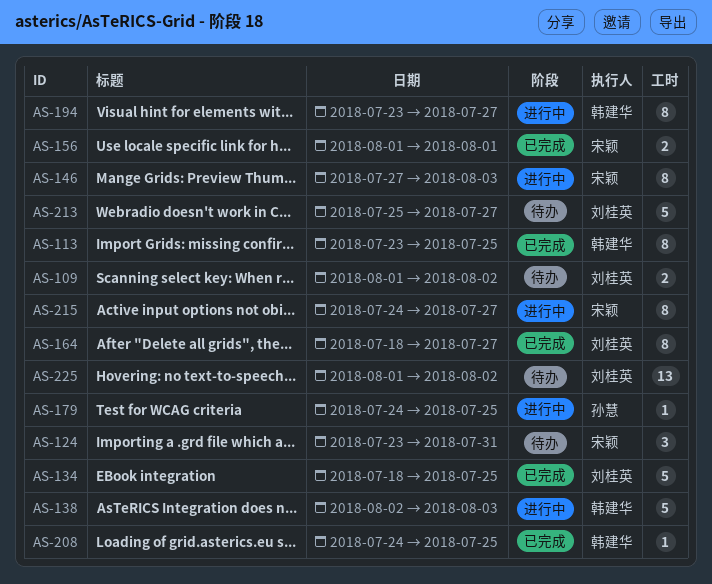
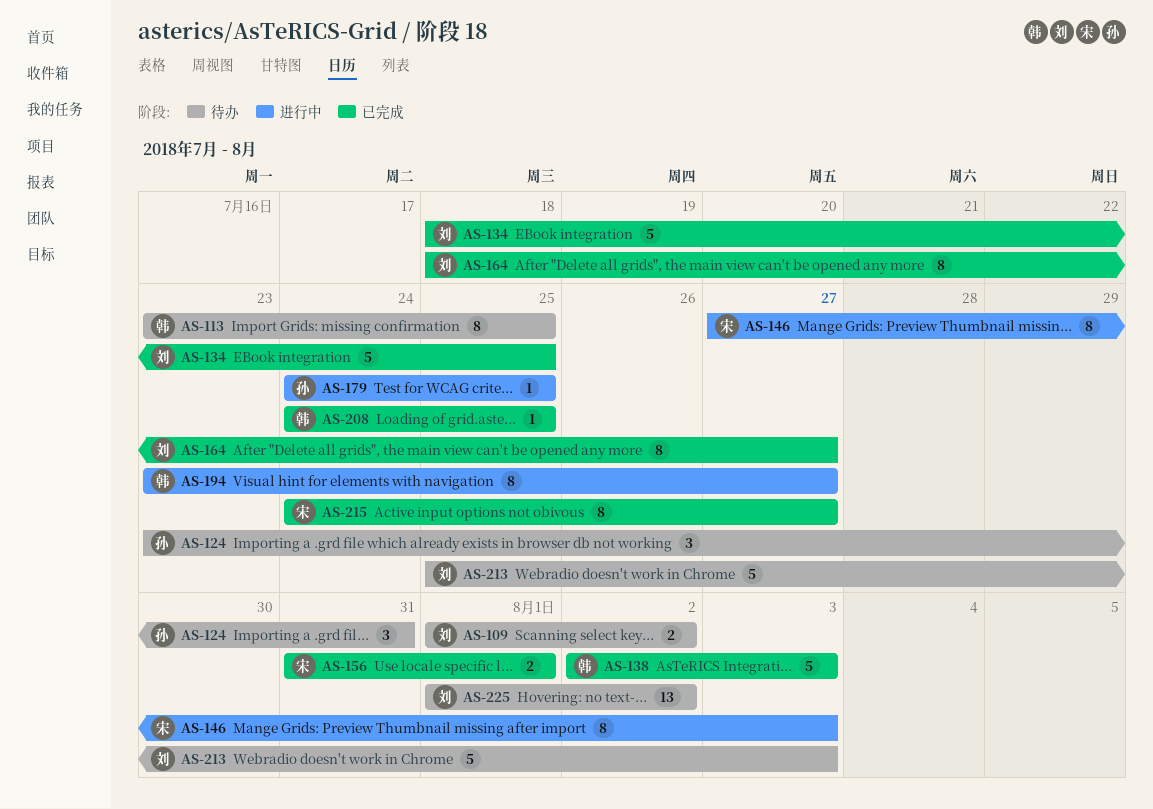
AS-113, status: 已完成 -> 待办
AS-124, owner: 宋颖 -> 孙慧
AS-138, status: 进行中 -> 已完成
AS-156, start: Aug 1 -> Jul 31
AS-213, due: Jul 27 -> Aug 3
AS-215, status: 进行中 -> 已完成

